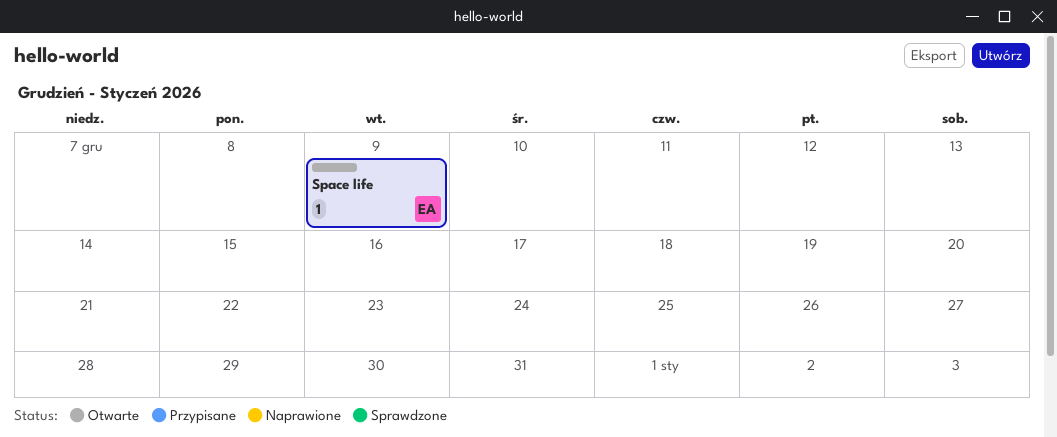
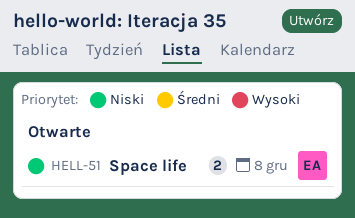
Space life, estimate: 1 -> 2
Space life, due: Dec 9 -> Dec 8

